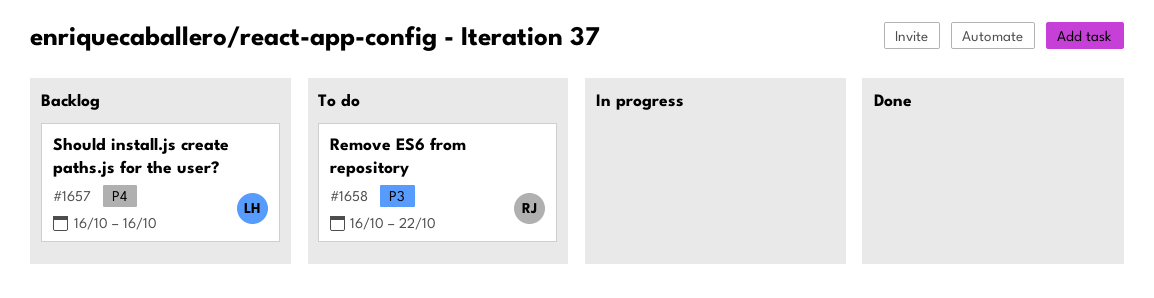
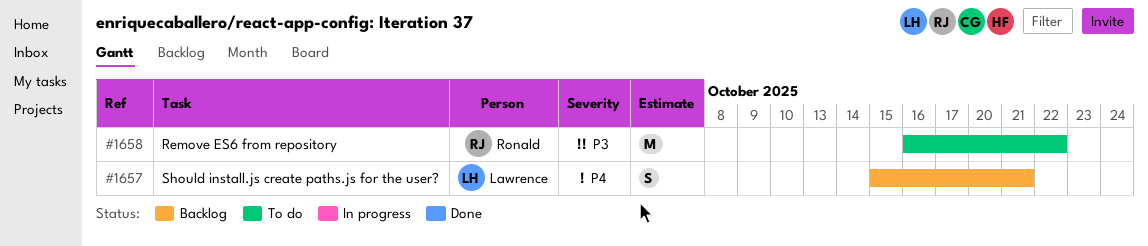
#1657, start: Oct 16 -> Oct 15
#1657, due: Oct 16 -> Oct 21

